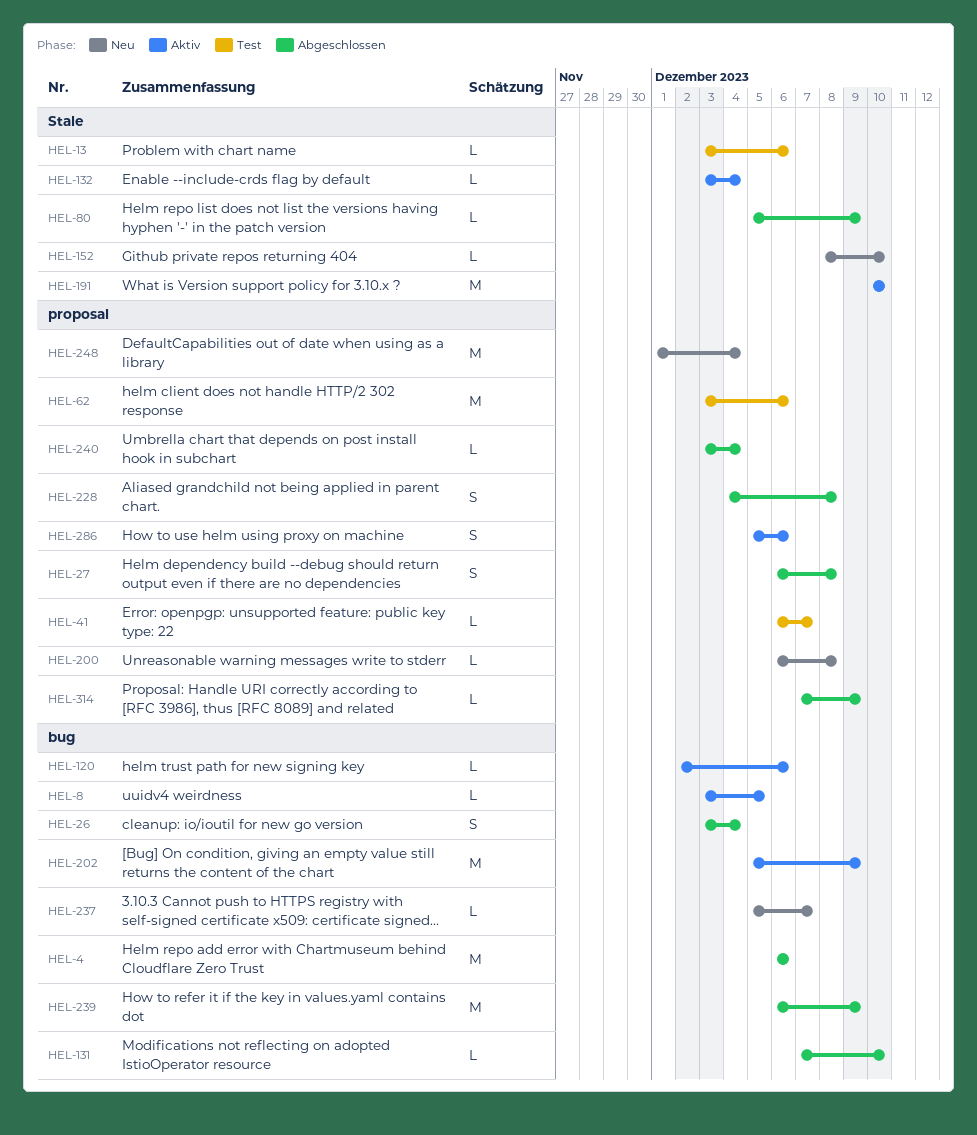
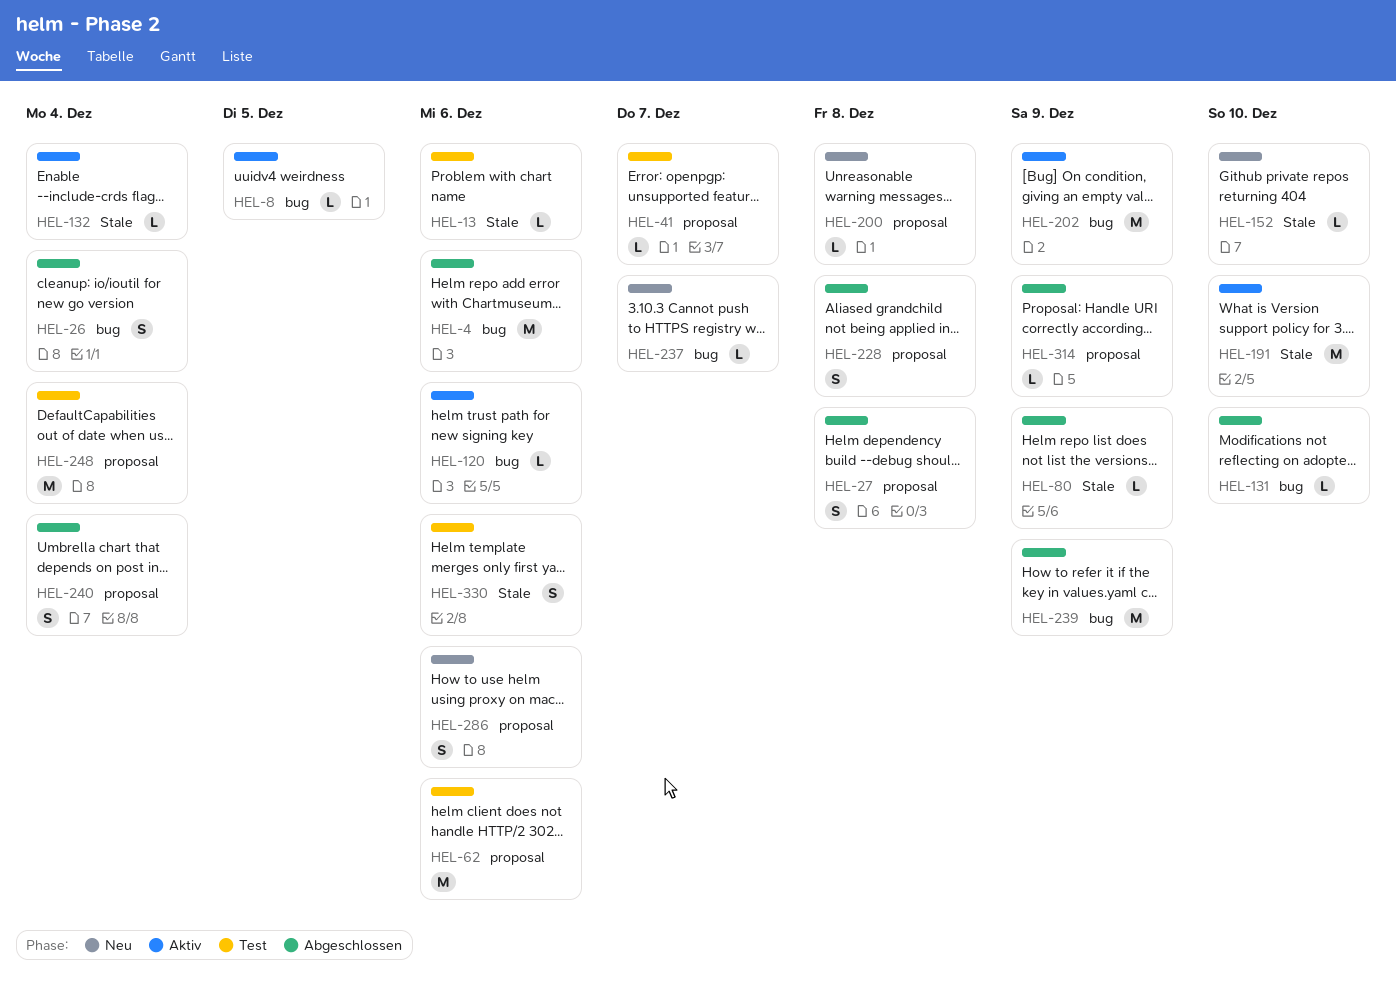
HEL-240, estimate: L -> S
HEL-248, status: Neu -> Test
HEL-286, status: Aktiv -> Neu
HEL-330: none -> present

